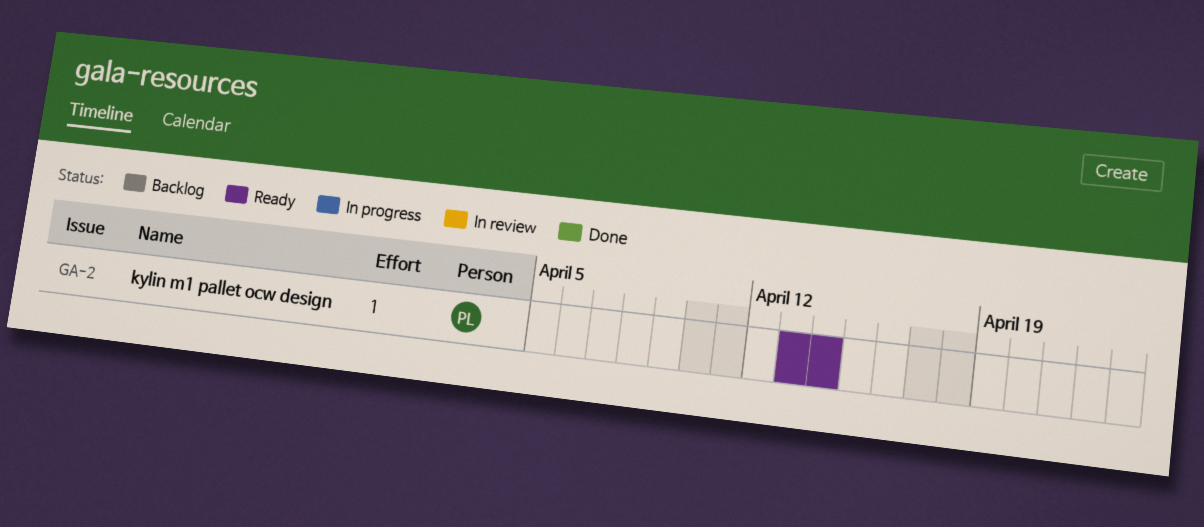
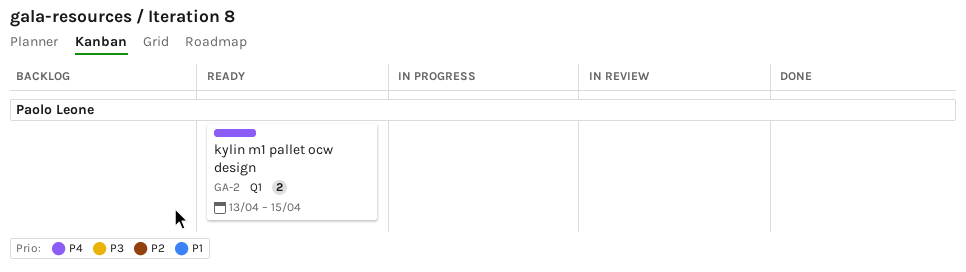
GA-2, estimate: 1 -> 2
GA-2, due: Apr 14 -> Apr 15

